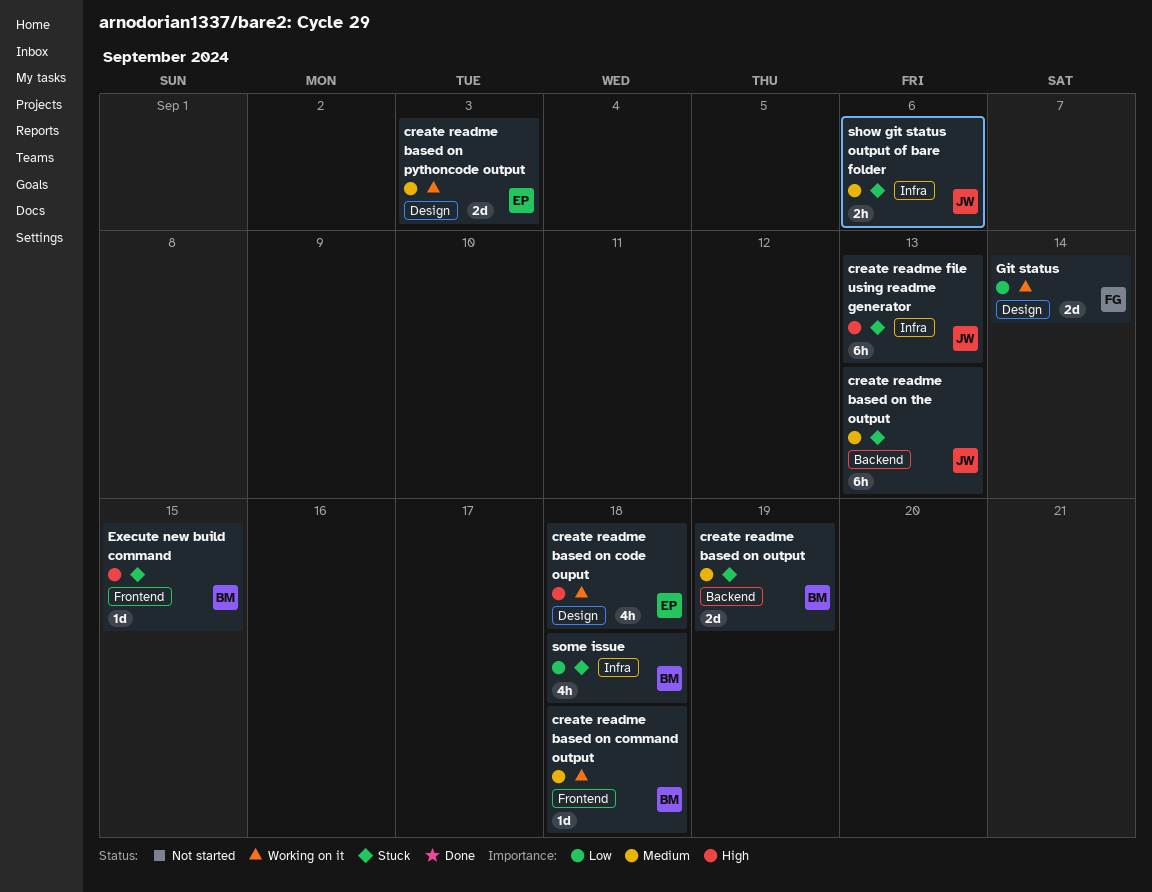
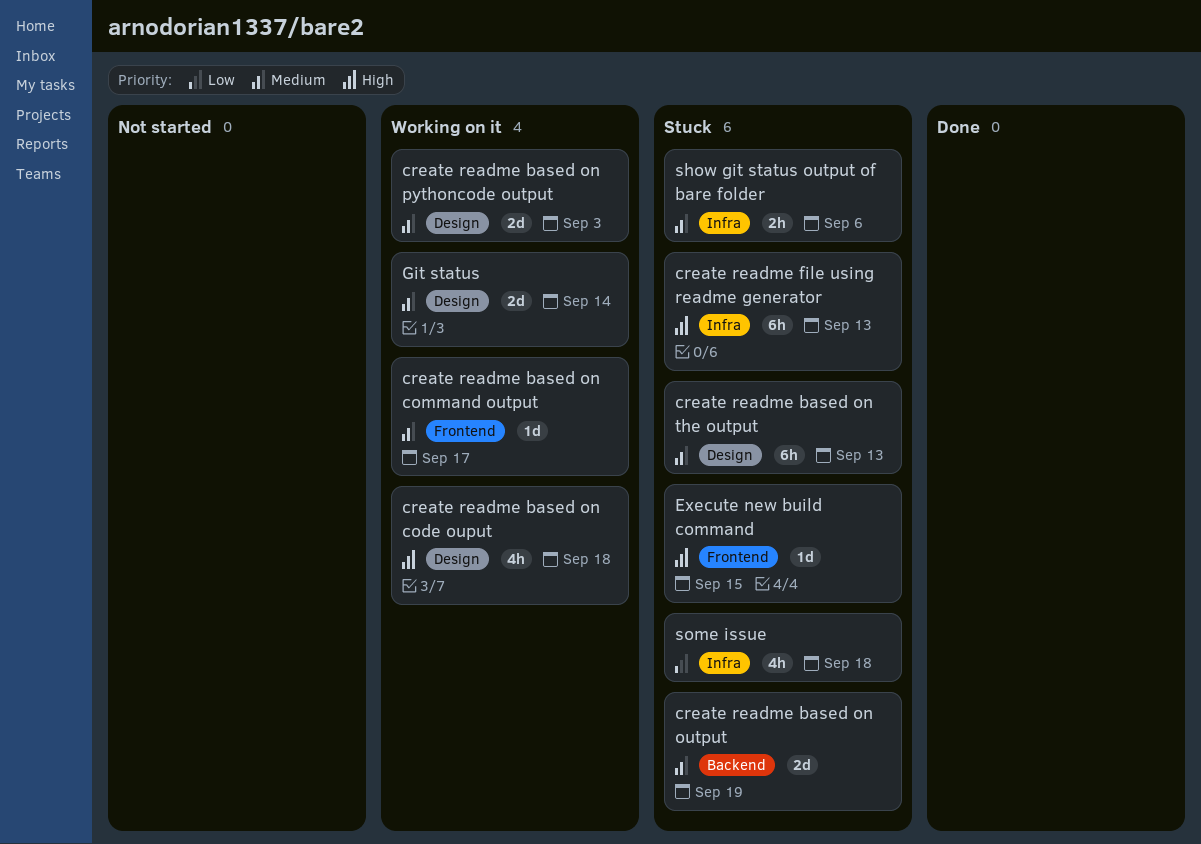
create readme based on command output, due: Sep 18 -> Sep 17
create readme based on the output, label: Backend -> Design
Git status, priority: Low -> Medium

